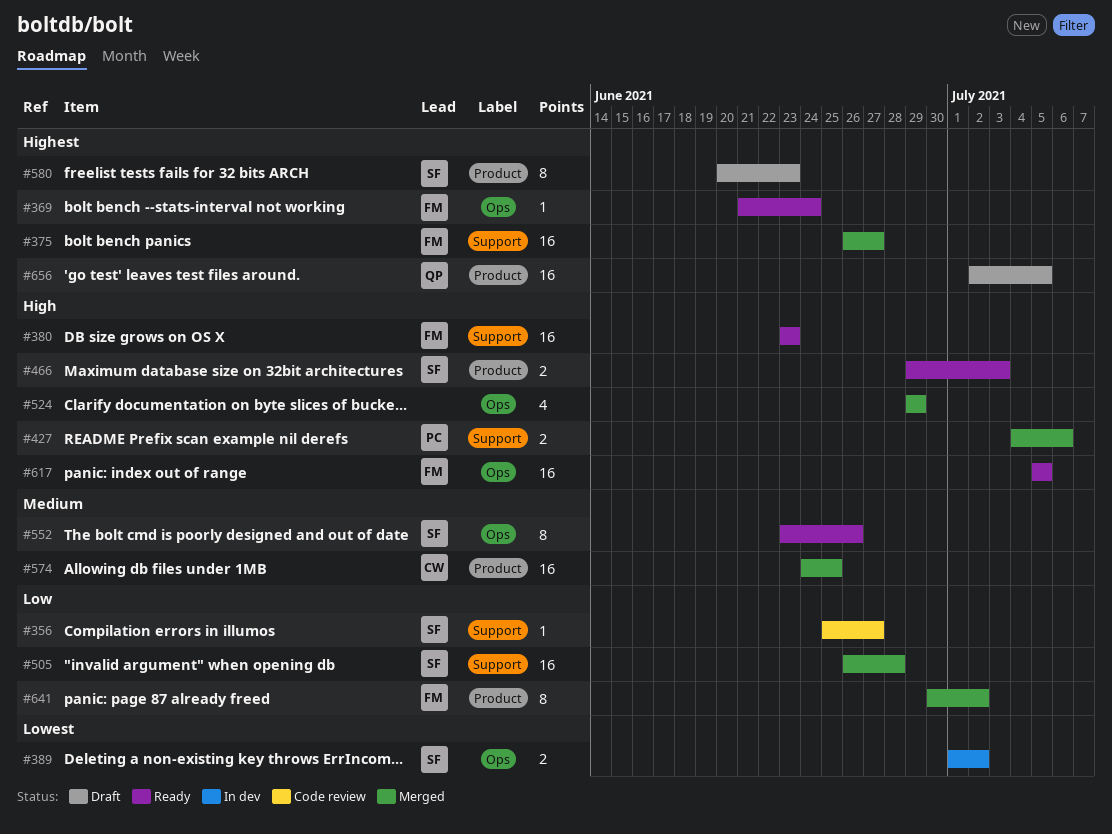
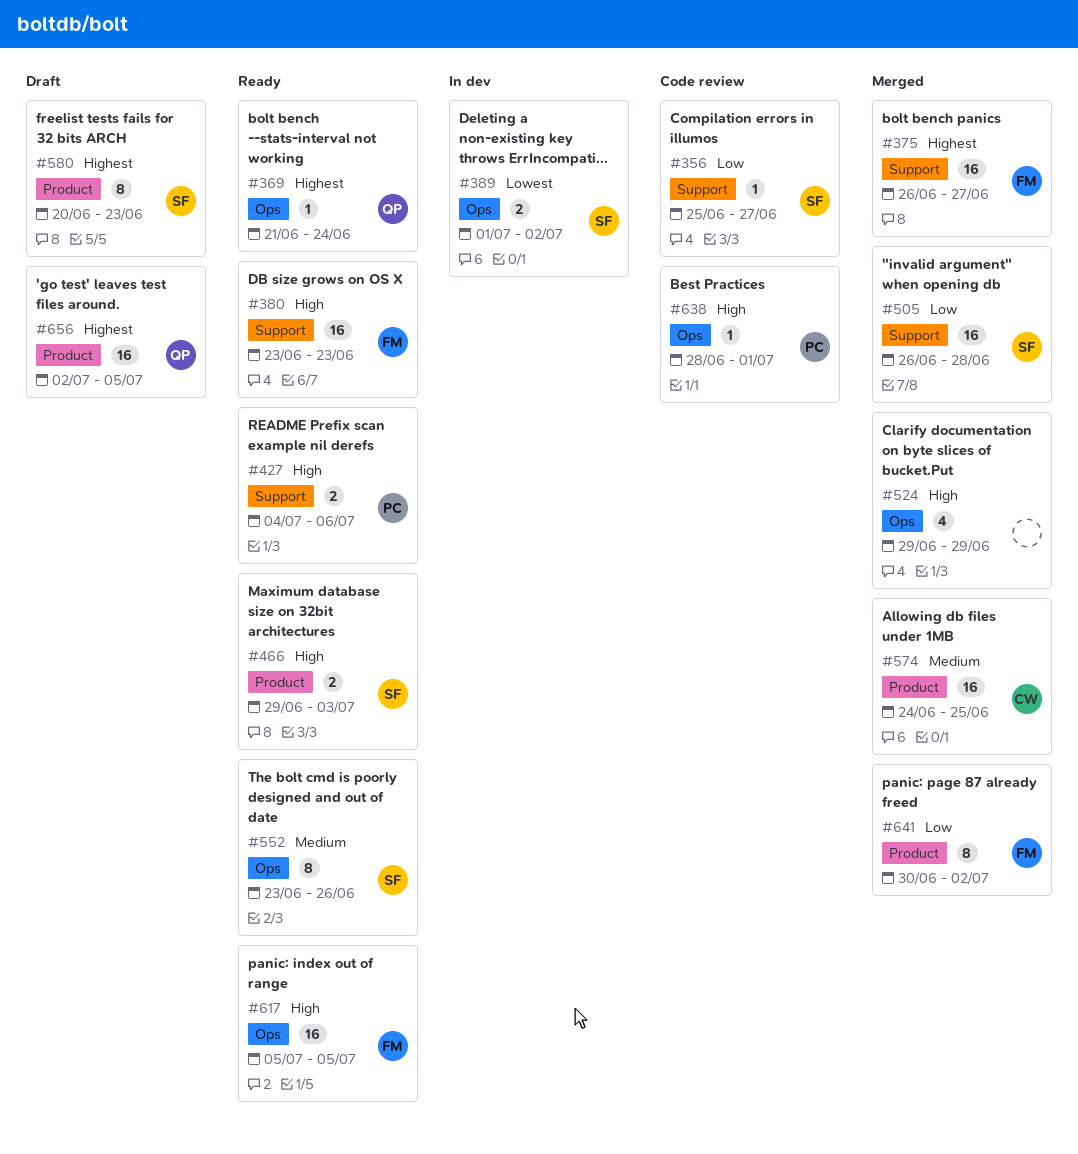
#369, owner: FM -> QP
#427, status: Merged -> Ready
#638: none -> present

